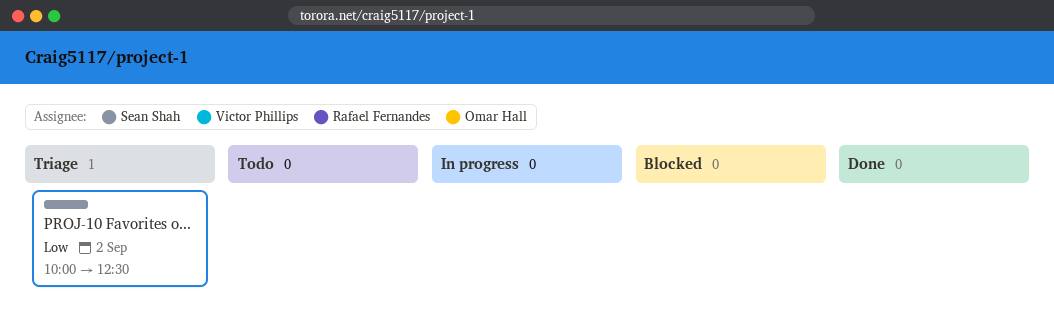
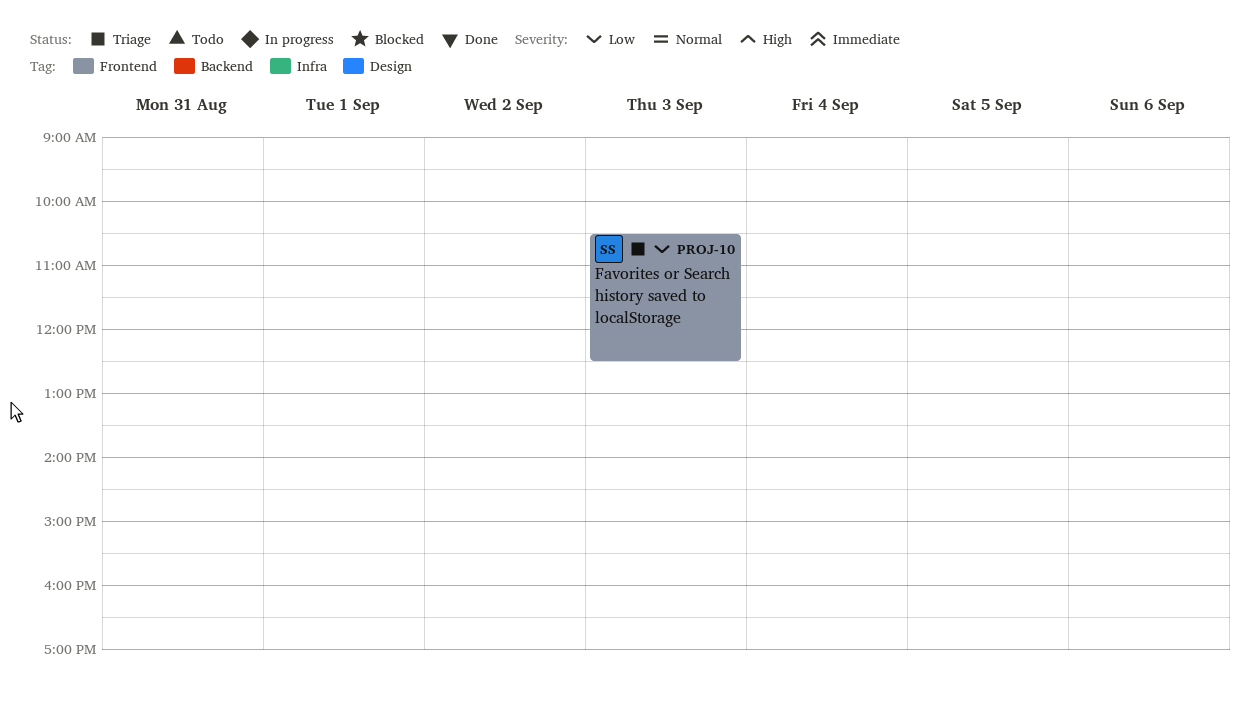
PROJ-10, day: Sep 2 -> Sep 3
PROJ-10, begins: 10:00 -> 10:30

